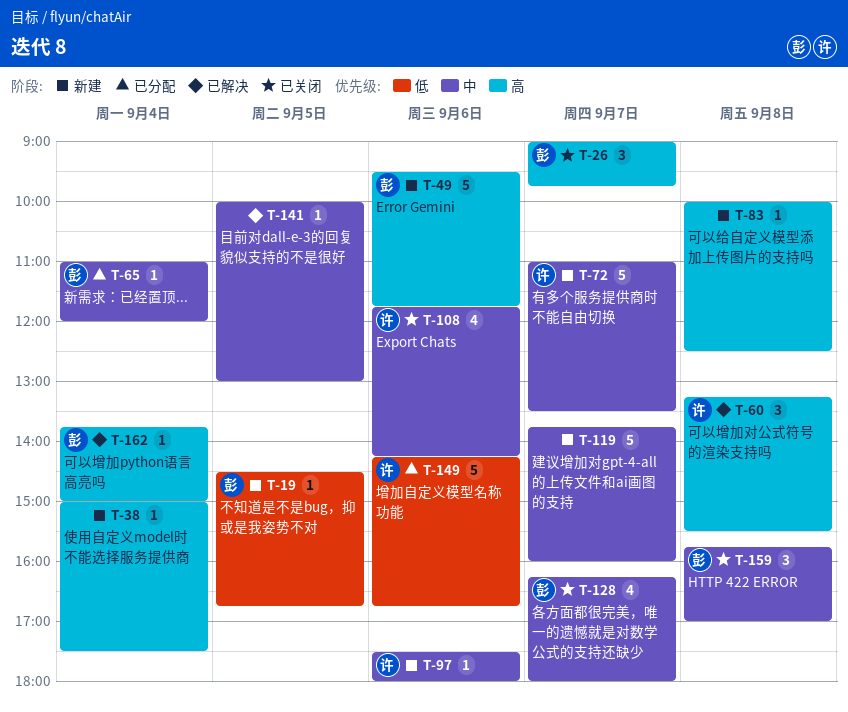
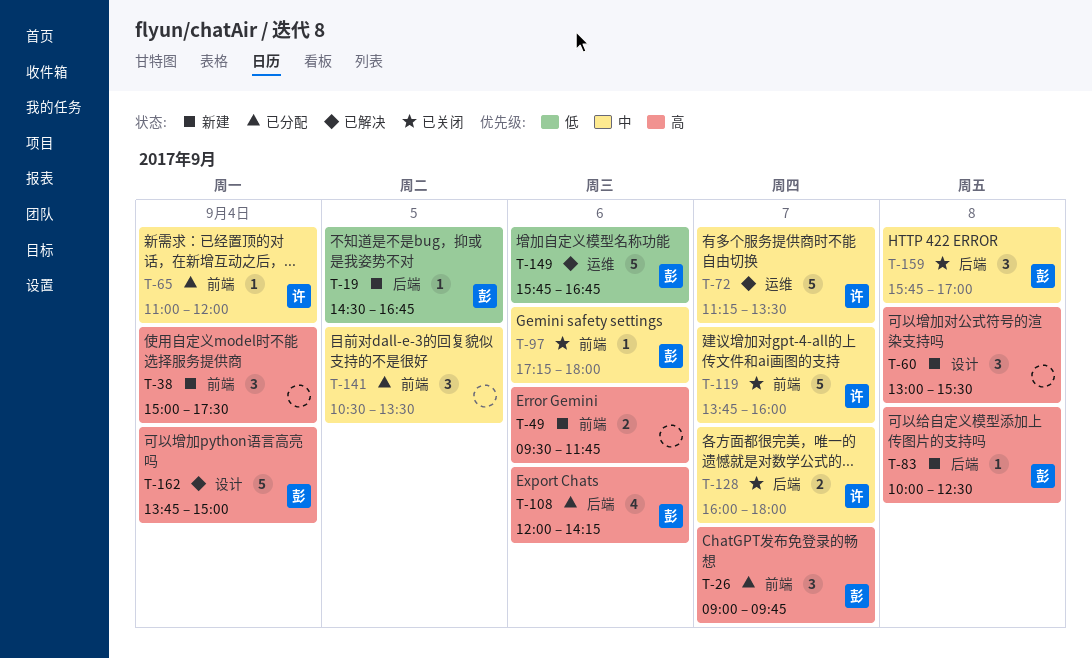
T-26, status: 已关闭 -> 已分配
T-38, estimate: 1 -> 3
T-49, owner: 彭 -> none
T-49, estimate: 5 -> 2
T-60, status: 已解决 -> 新建
T-60, owner: 许 -> none
T-60, begins: 13:15 -> 13:00
T-65, owner: 彭 -> 许
T-72, status: 新建 -> 已解决
T-72, begins: 11:00 -> 11:15
T-83, owner: none -> 彭
T-97, status: 新建 -> 已关闭
T-97, owner: 许 -> 彭
T-97, begins: 17:30 -> 17:15
T-108, status: 已关闭 -> 已分配
T-108, owner: 许 -> 彭
T-108, priority: 中 -> 高
T-108, begins: 11:45 -> 12:00
T-119, status: 新建 -> 已关闭
T-119, owner: none -> 许
T-128, owner: 彭 -> 许
T-128, estimate: 4 -> 2
T-128, begins: 16:15 -> 16:00
T-141, status: 已解决 -> 已分配
T-141, estimate: 1 -> 3
T-141, begins: 10:00 -> 10:30
T-141, ends: 13:00 -> 13:30
T-149, status: 已分配 -> 已解决
T-149, owner: 许 -> 彭
T-149, begins: 14:15 -> 15:45
T-162, estimate: 1 -> 5

